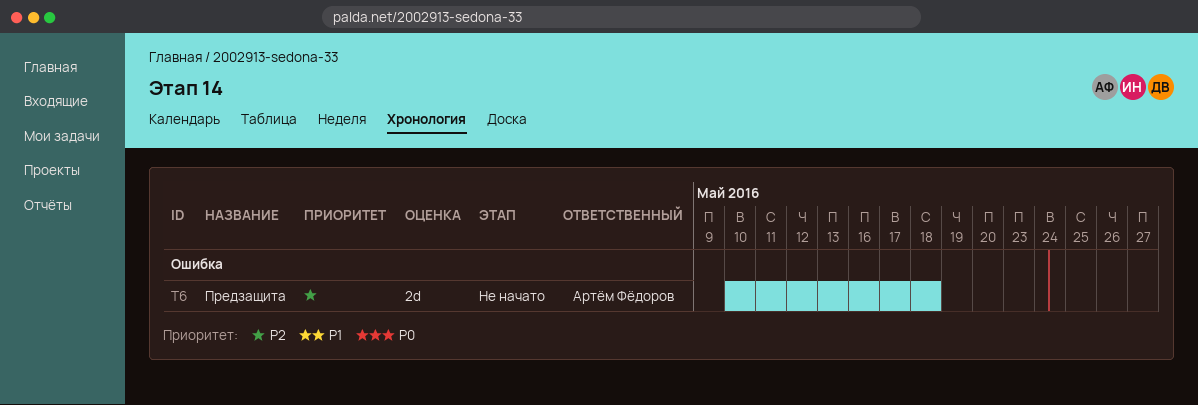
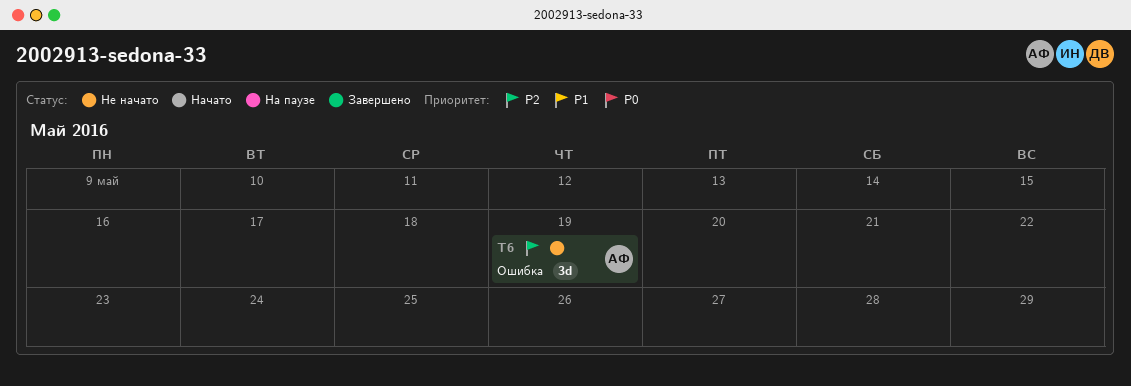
T6, estimate: 2d -> 3d
T6, due: May 18 -> May 19

